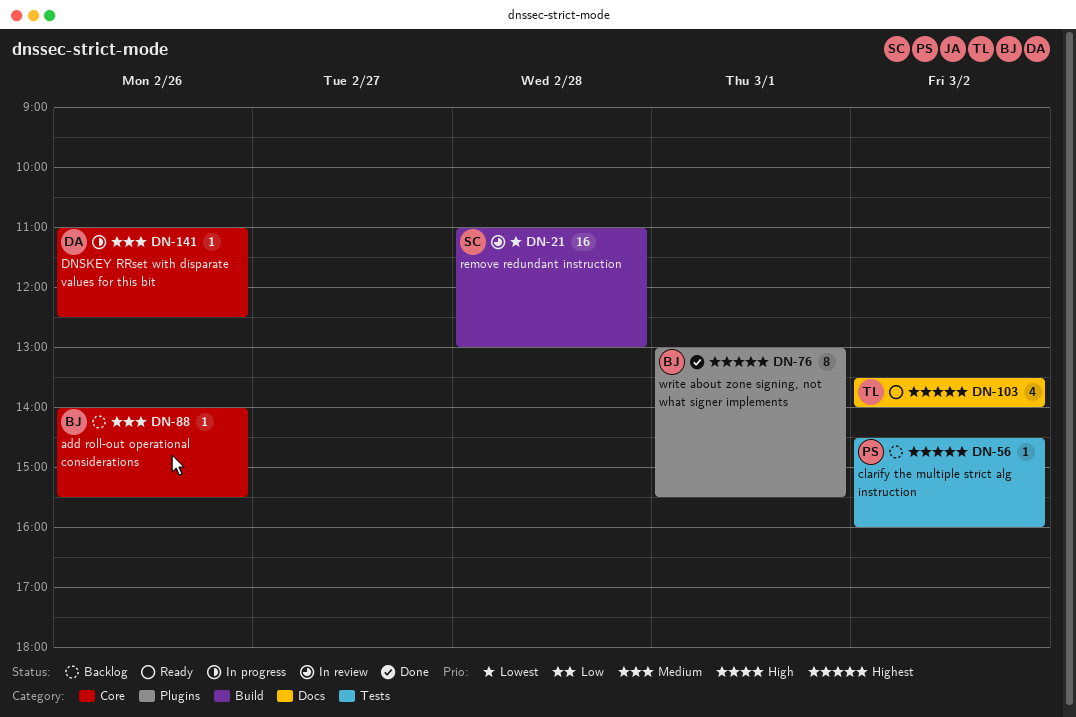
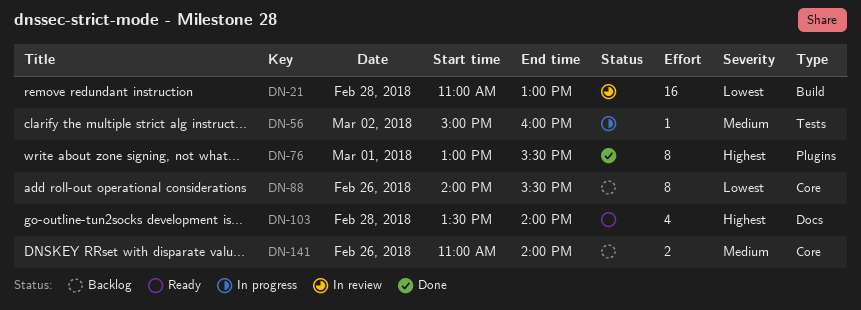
DN-56, status: Backlog -> In progress
DN-56, priority: Highest -> Medium
DN-56, begins: 14:30 -> 15:00
DN-88, priority: Medium -> Lowest
DN-88, estimate: 1 -> 8
DN-103, day: Mar 2 -> Feb 28
DN-141, status: In progress -> Backlog
DN-141, estimate: 1 -> 2
DN-141, ends: 12:30 -> 14:00

